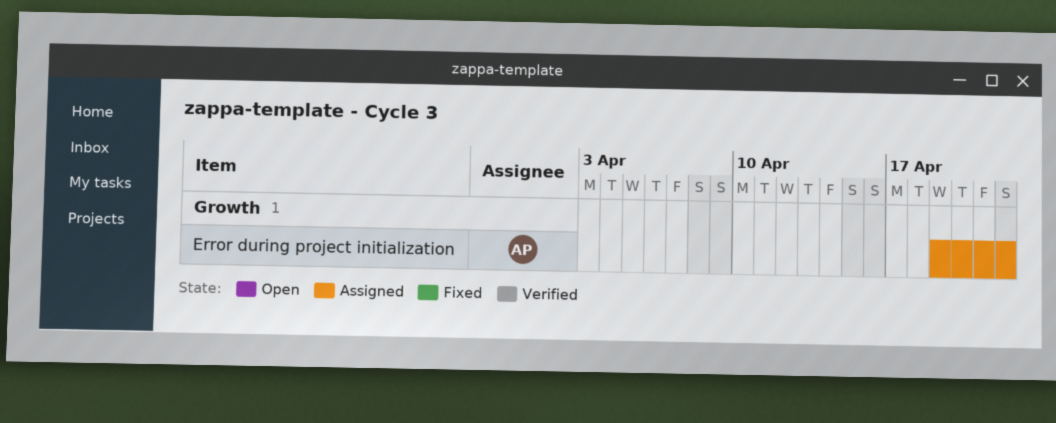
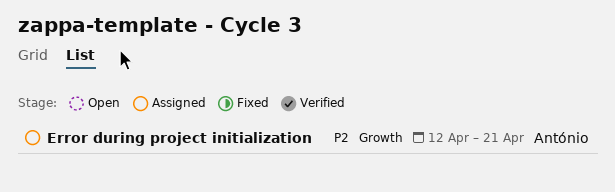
Error during project initialization, start: Apr 19 -> Apr 12
Error during project initialization, due: Apr 22 -> Apr 21

